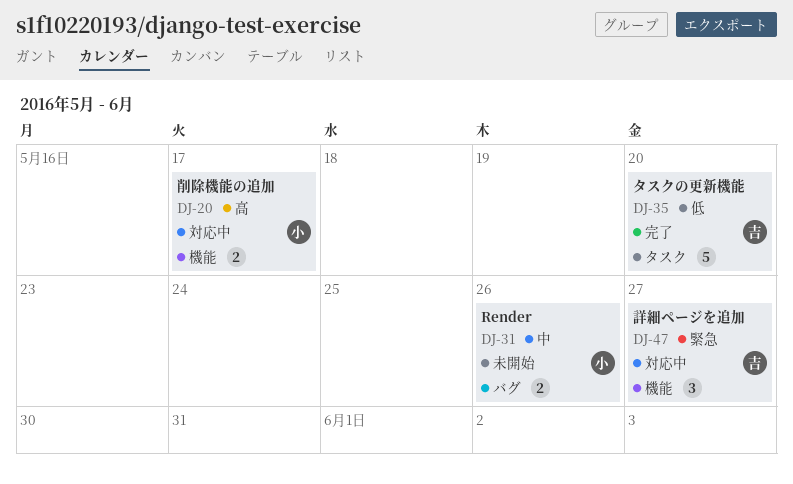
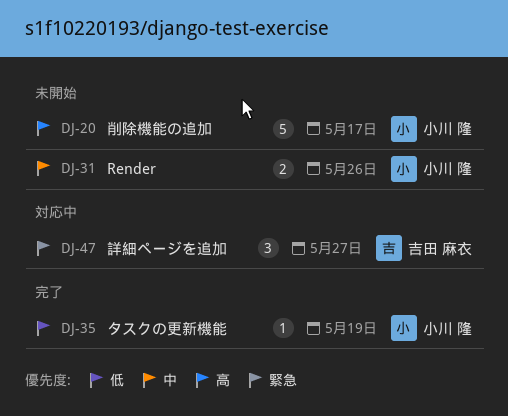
DJ-20, status: 対応中 -> 未開始
DJ-20, estimate: 2 -> 5
DJ-35, owner: 吉田 麻衣 -> 小川 隆
DJ-35, estimate: 5 -> 1
DJ-35, due: May 20 -> May 19

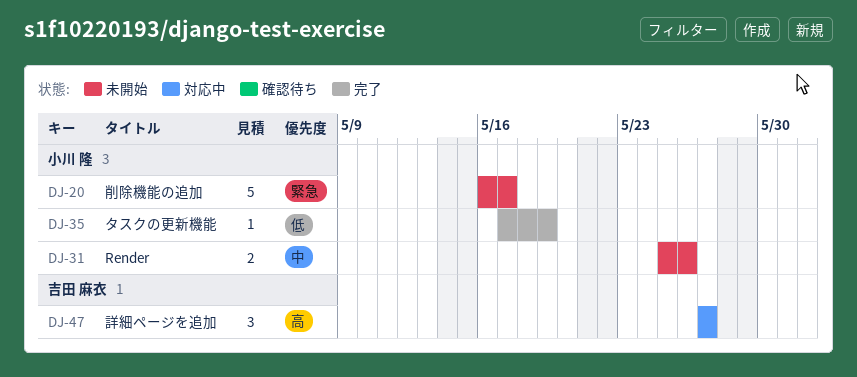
DJ-20, priority: 高 -> 緊急
DJ-47, priority: 緊急 -> 高

